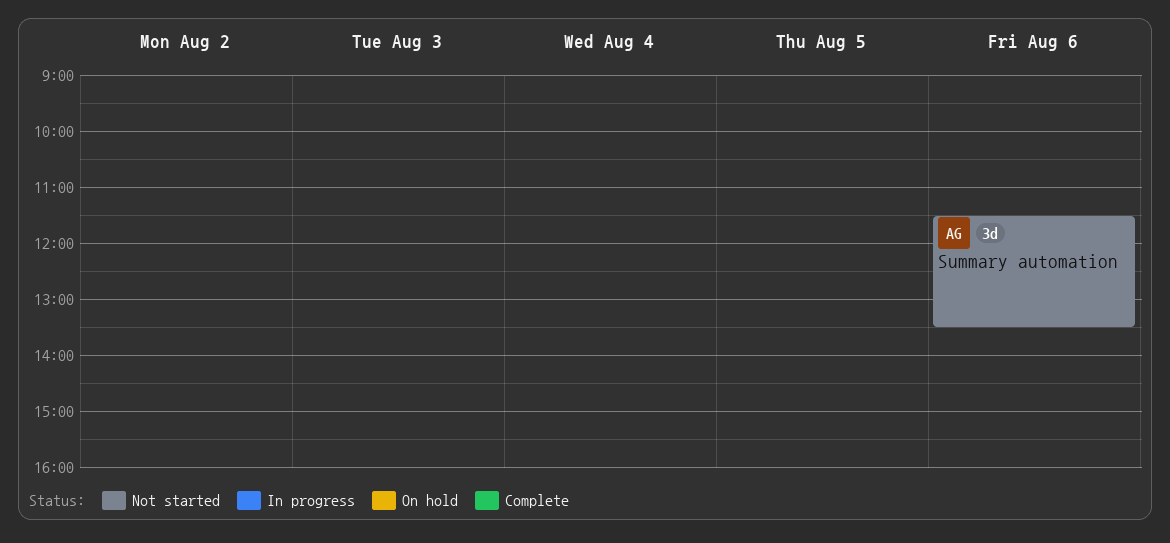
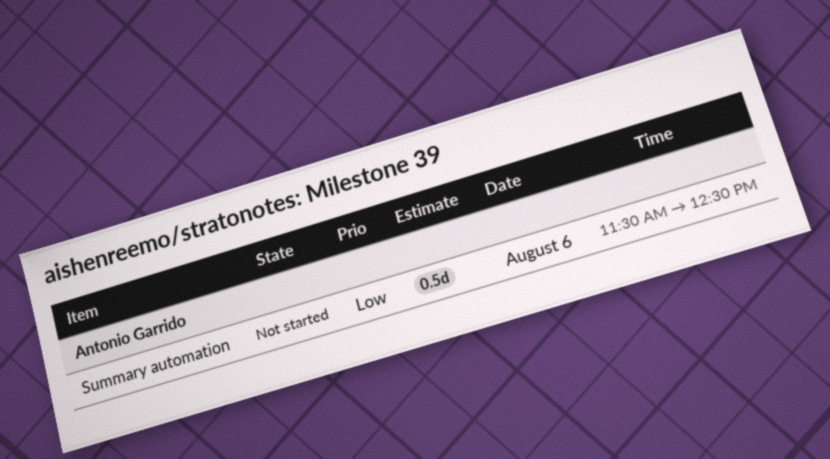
Summary automation, estimate: 3d -> 0.5d
Summary automation, ends: 13:30 -> 12:30

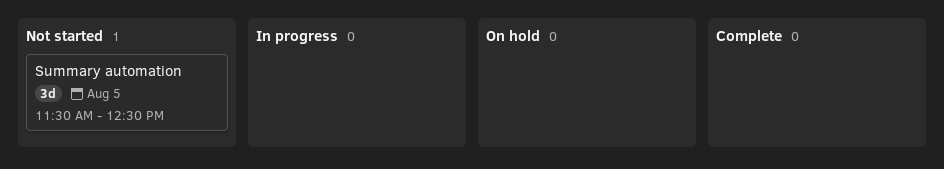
Summary automation, estimate: 0.5d -> 3d
Summary automation, day: Aug 6 -> Aug 5

